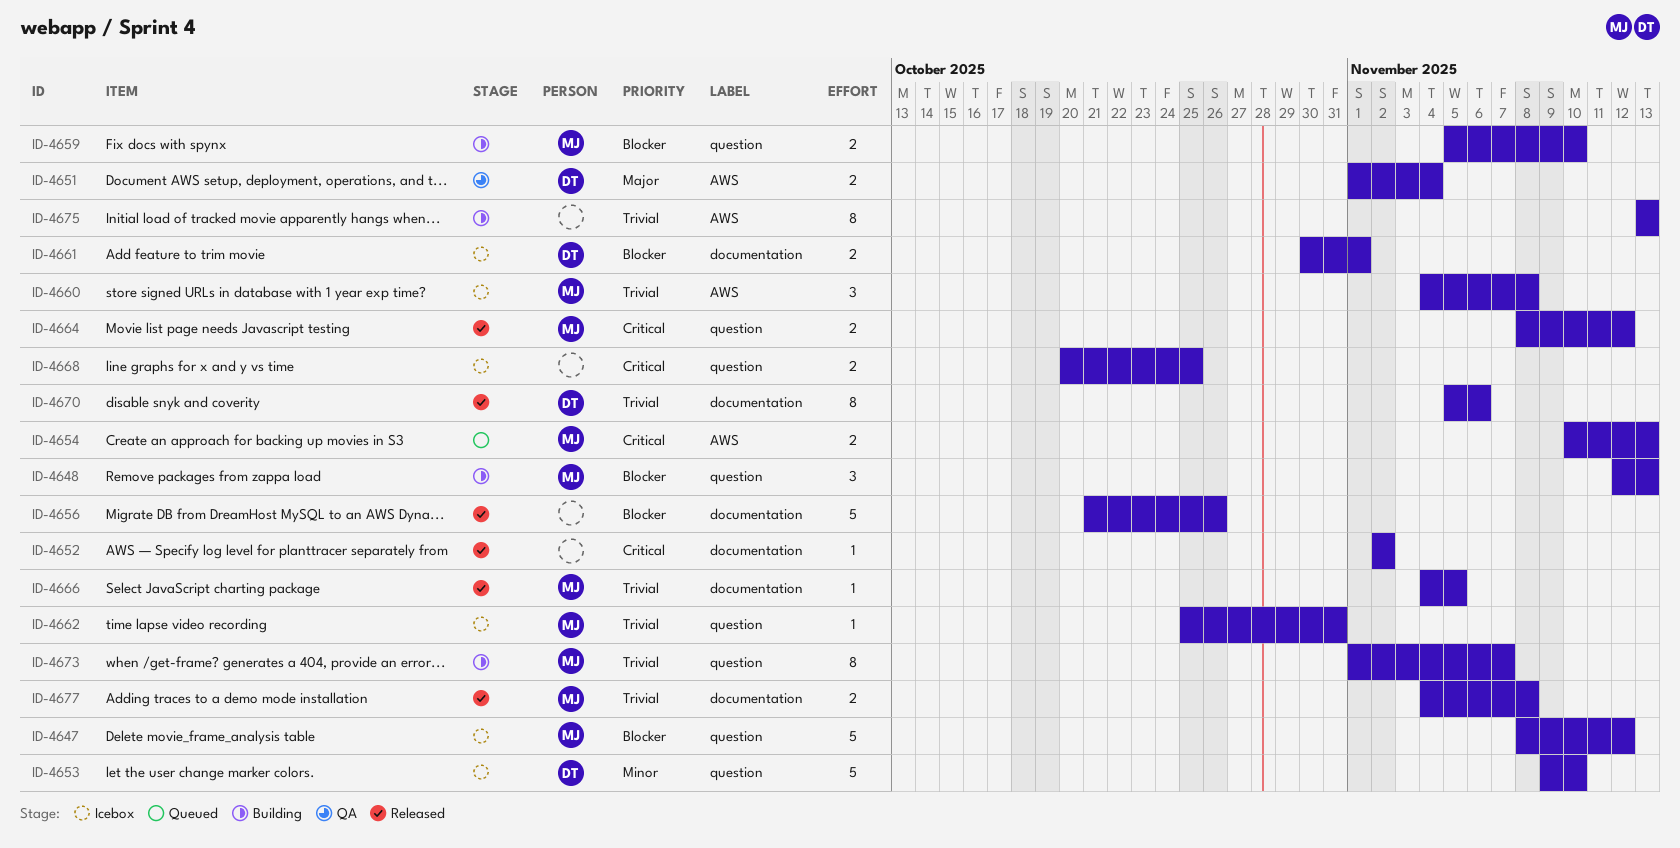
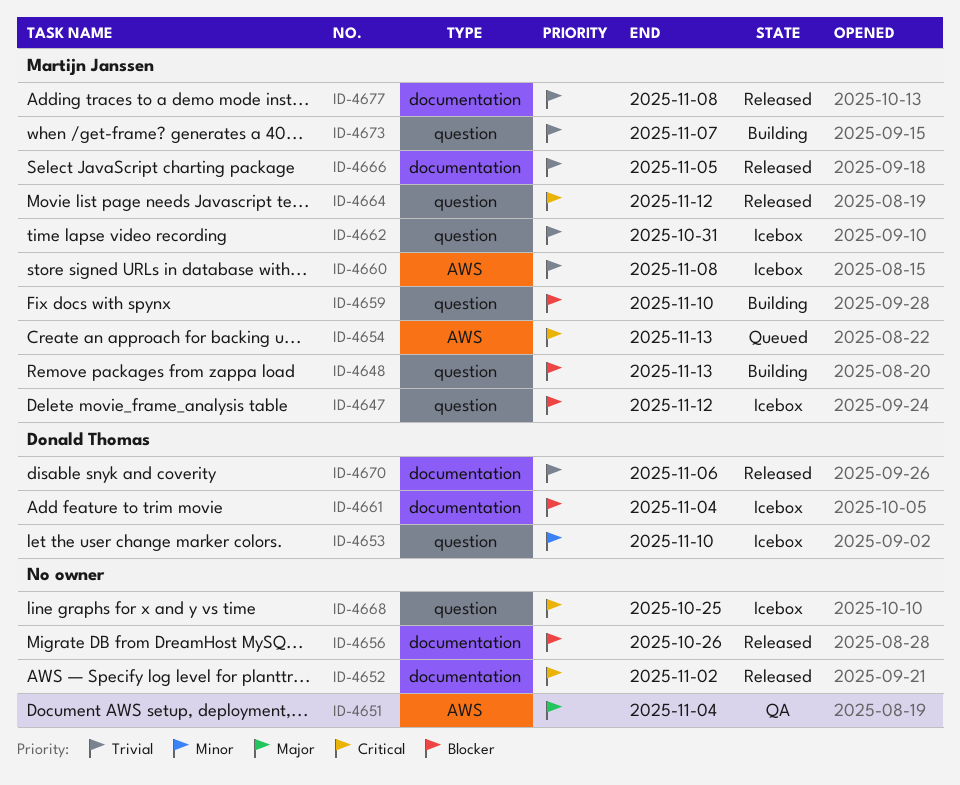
ID-4651, owner: Donald Thomas -> none
ID-4661, due: Nov 1 -> Nov 4
ID-4675: present -> none

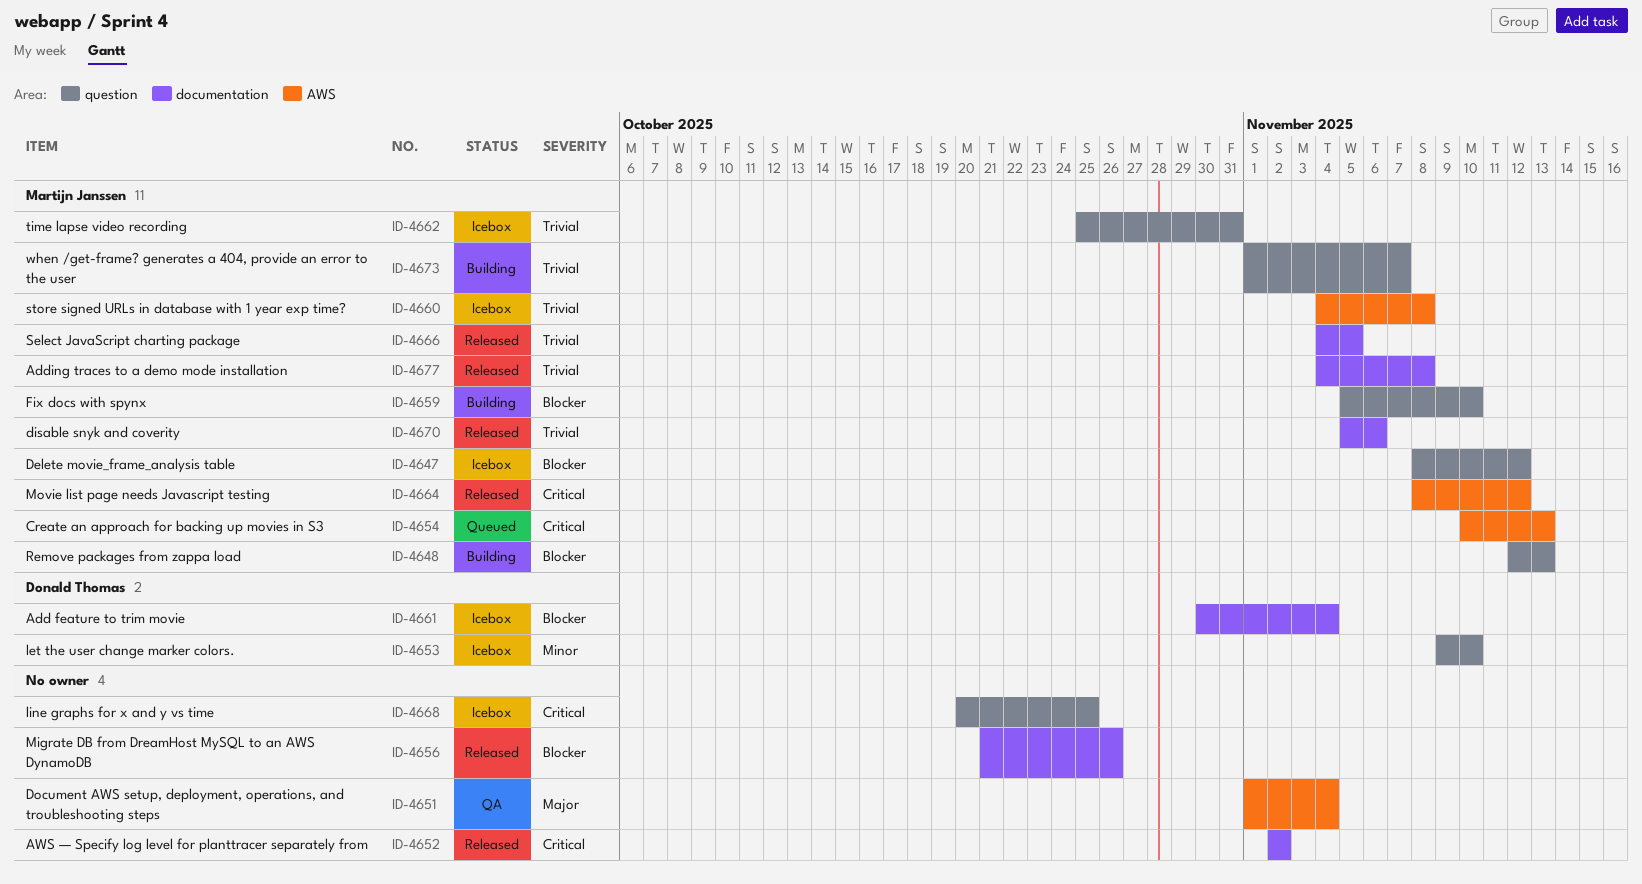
ID-4664, label: question -> AWS
ID-4670, owner: Donald Thomas -> Martijn Janssen

